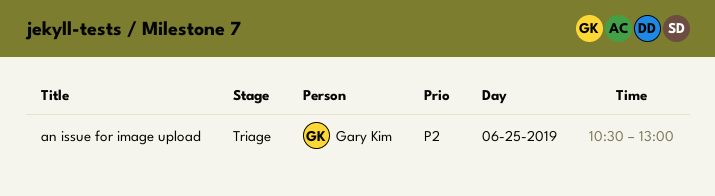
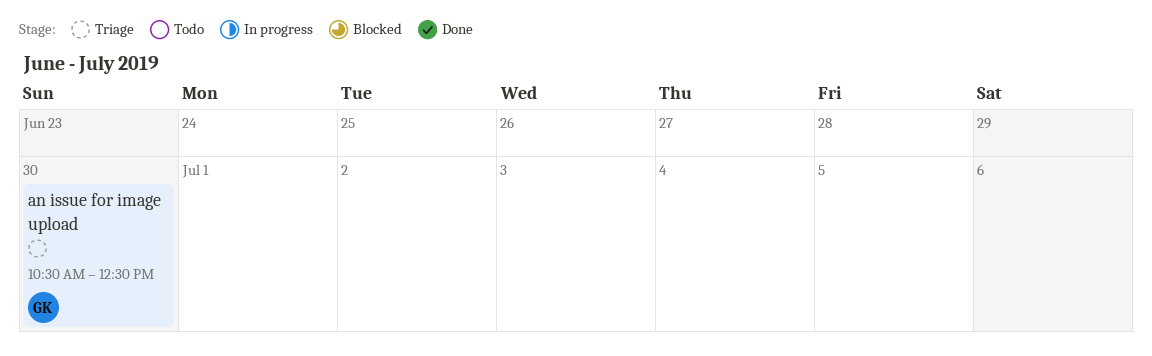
an issue for image upload, day: Jun 25 -> Jun 30
an issue for image upload, ends: 13:00 -> 12:30

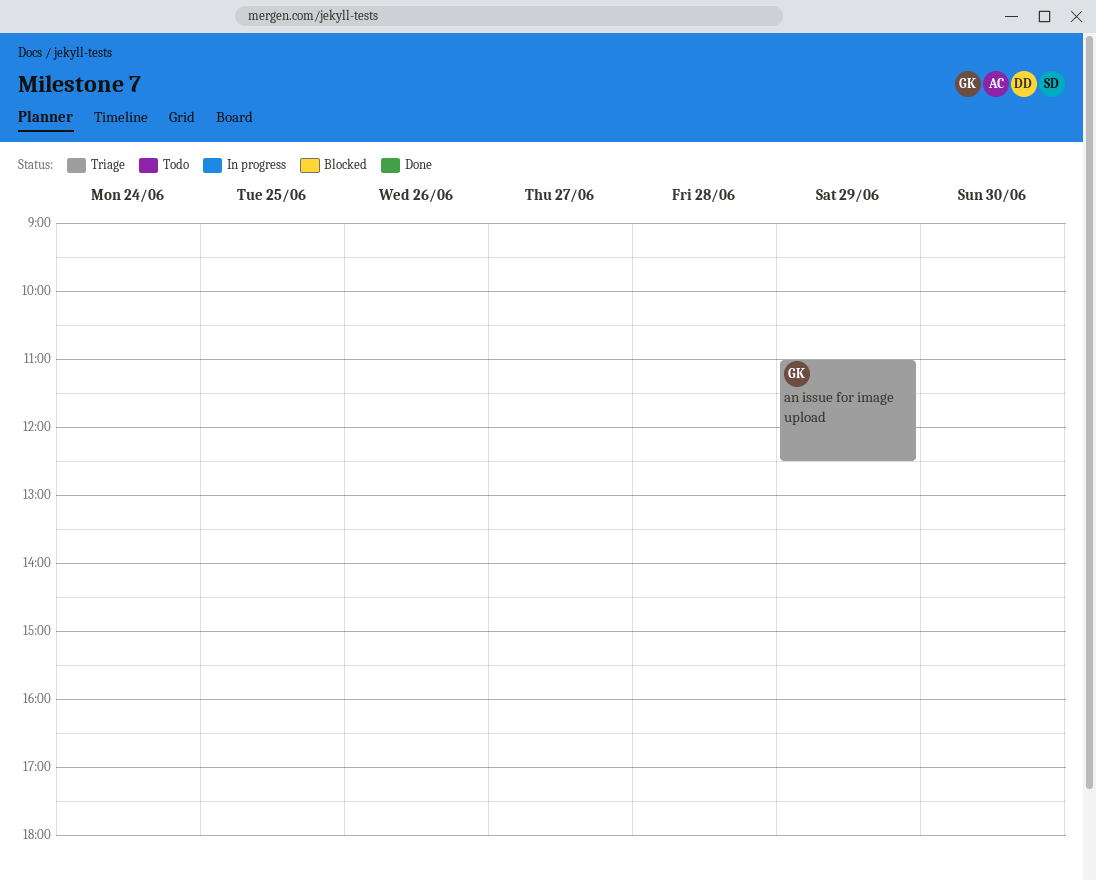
an issue for image upload, day: Jun 30 -> Jun 29
an issue for image upload, begins: 10:30 -> 11:00

